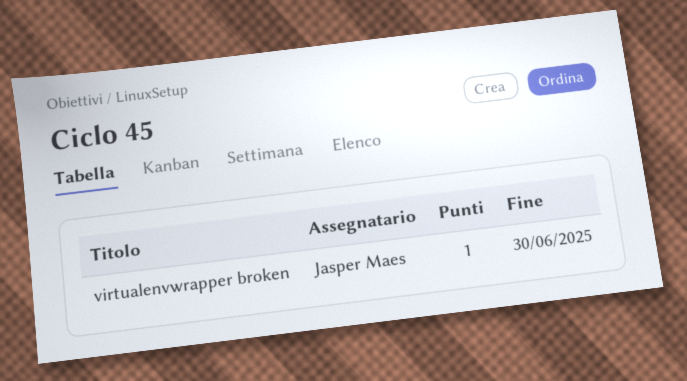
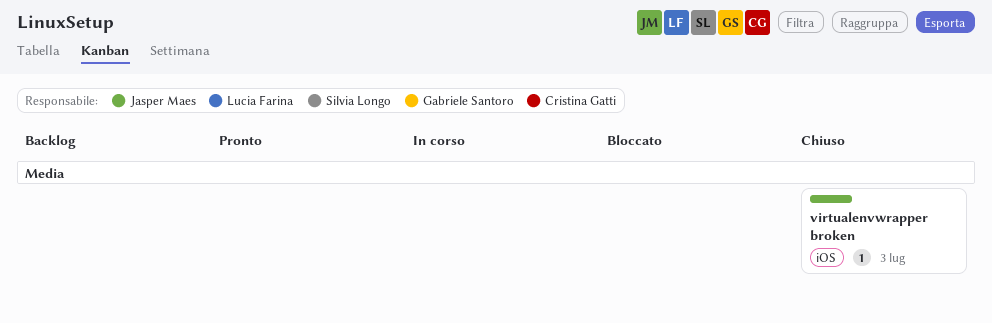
virtualenvwrapper broken, due: Jun 30 -> Jul 3

